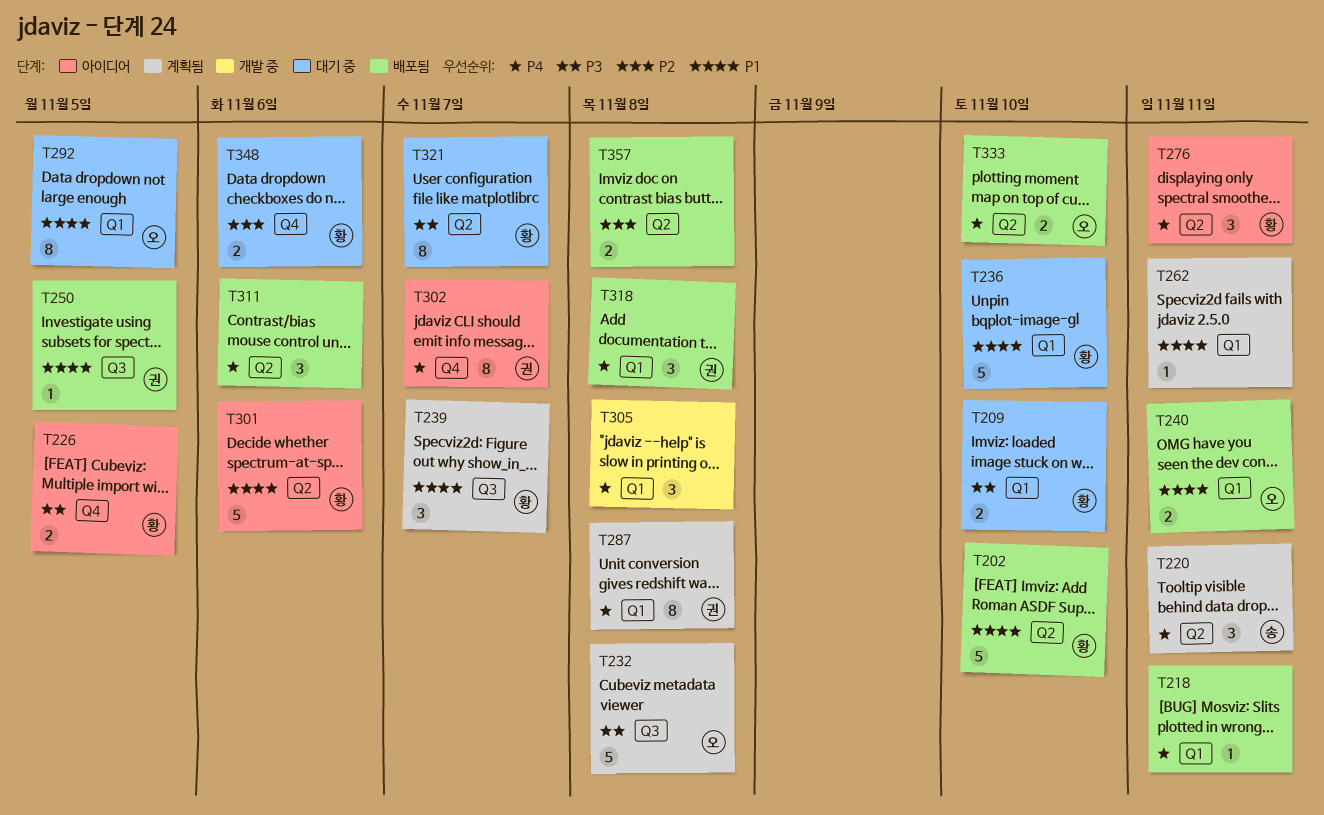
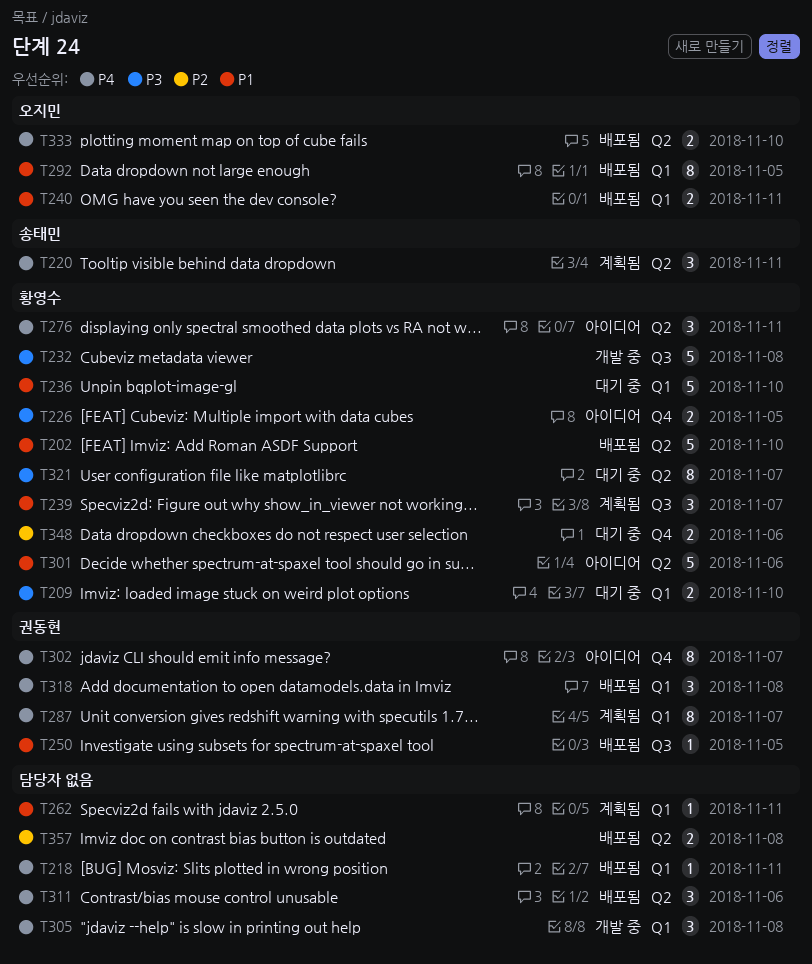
T232, status: 계획됨 -> 개발 중
T232, owner: 오지민 -> 황영수
T287, due: Nov 8 -> Nov 7
T292, status: 대기 중 -> 배포됨

